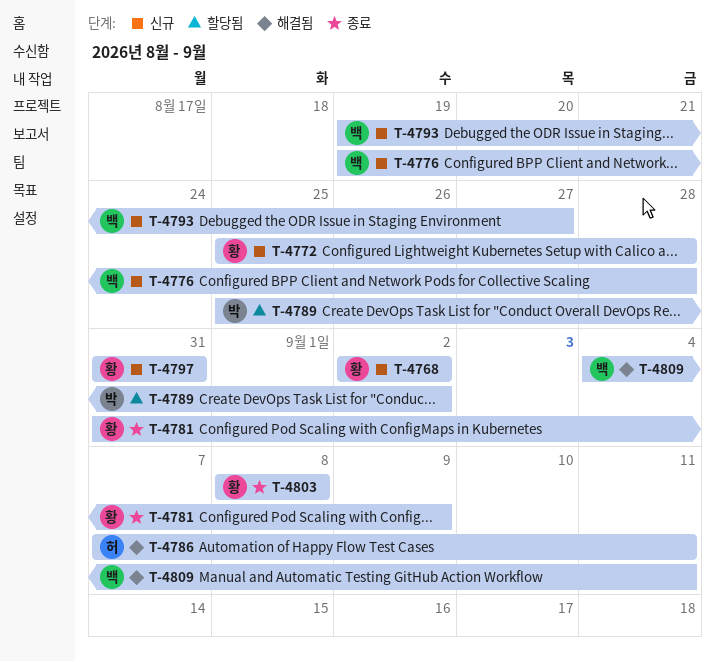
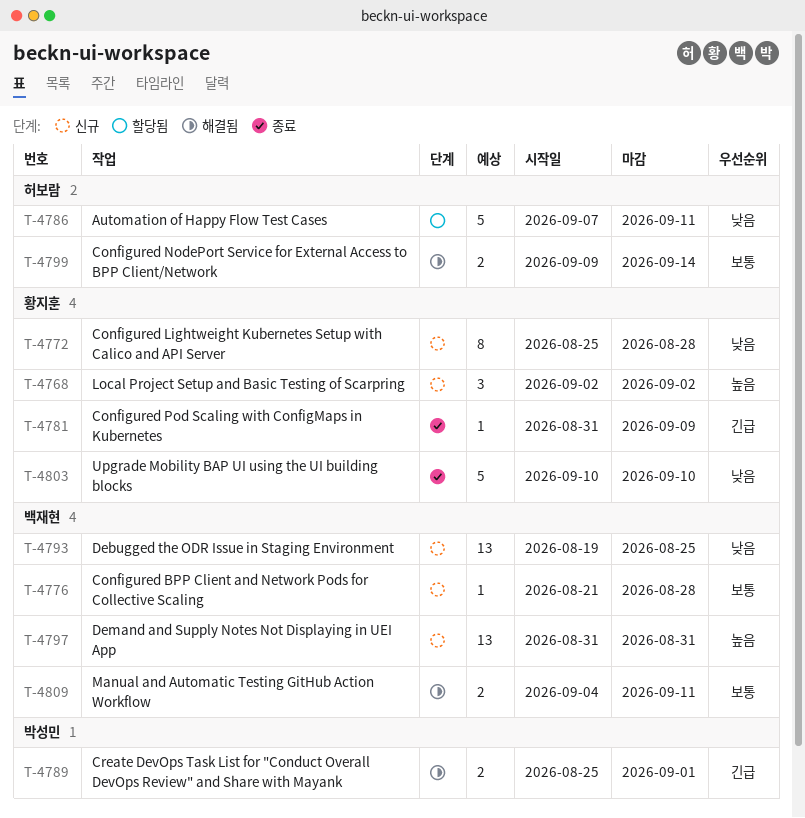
T-4776, start: Aug 19 -> Aug 21
T-4786, status: 해결됨 -> 할당됨
T-4789, status: 할당됨 -> 해결됨
T-4789, due: Sep 2 -> Sep 1
T-4793, due: Aug 27 -> Aug 25
T-4797, owner: 황지훈 -> 백재현
T-4799: none -> present
T-4803, start: Sep 8 -> Sep 10
T-4803, due: Sep 8 -> Sep 10

